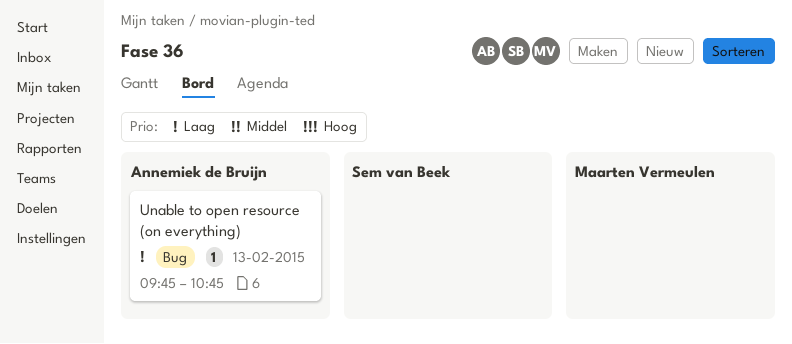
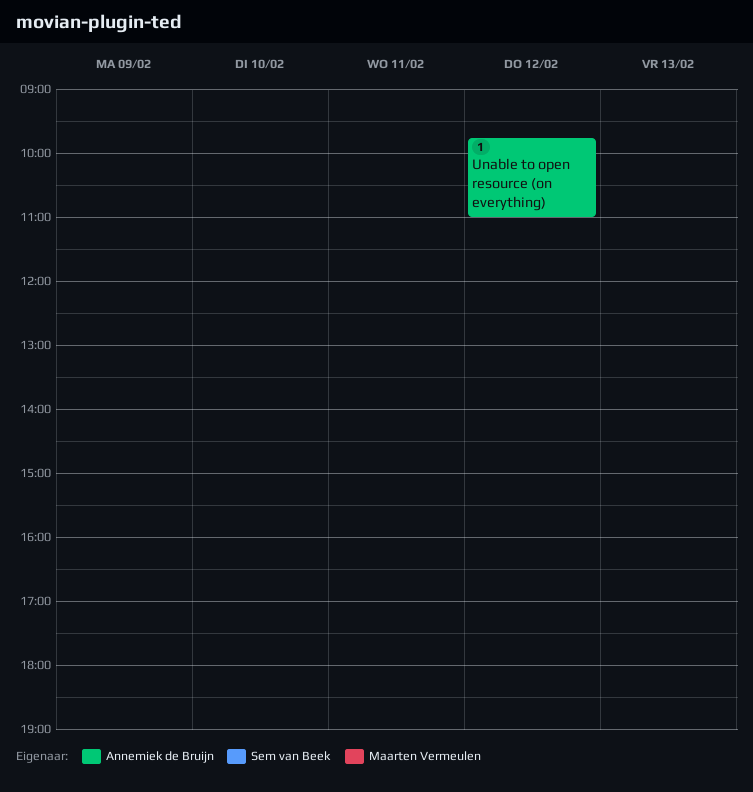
Unable to open resource (on everything), day: Feb 13 -> Feb 12
Unable to open resource (on everything), ends: 10:45 -> 11:00

